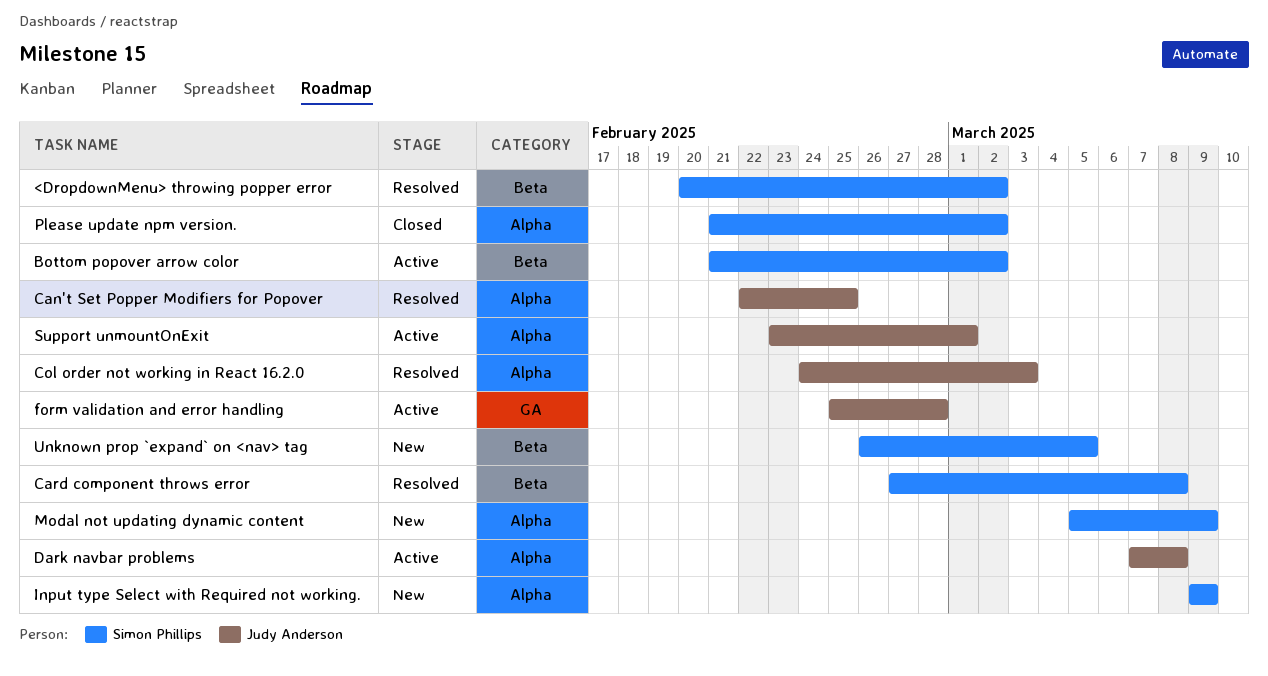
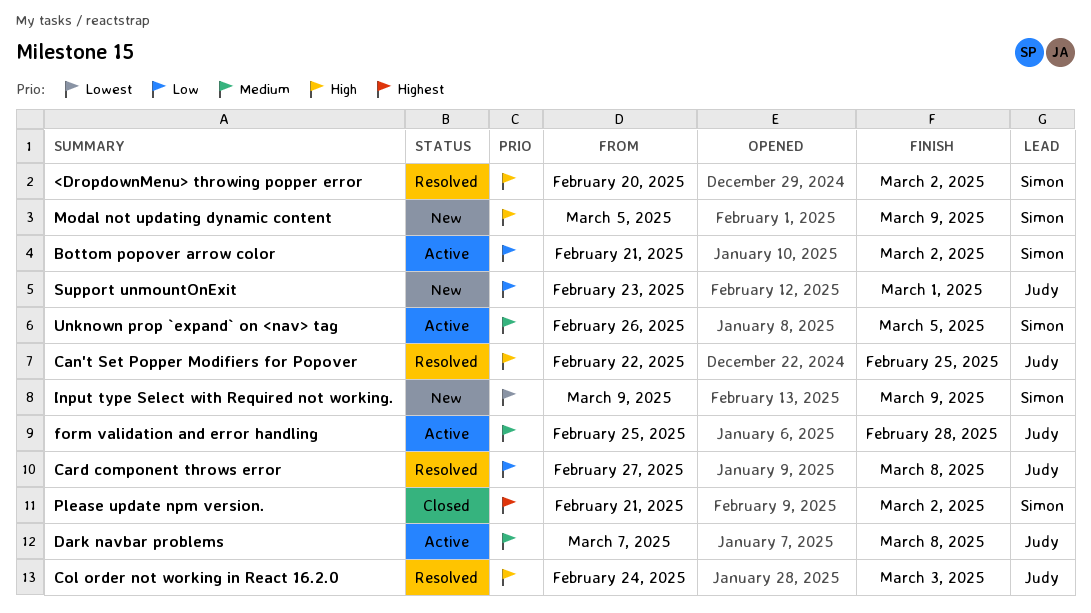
Card component throws error, owner: Simon Phillips -> Judy Anderson
Support unmountOnExit, status: Active -> New
Unknown prop `expand` on <nav> tag, status: New -> Active

